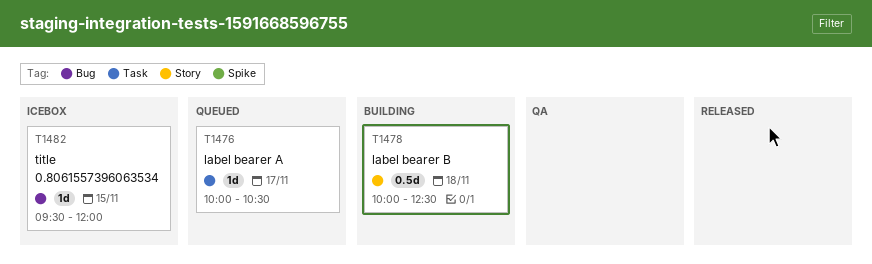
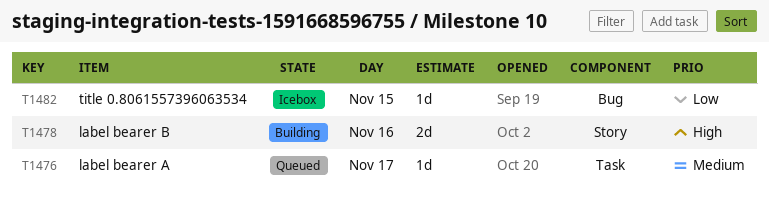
T1478, estimate: 0.5d -> 2d
T1478, day: Nov 18 -> Nov 16

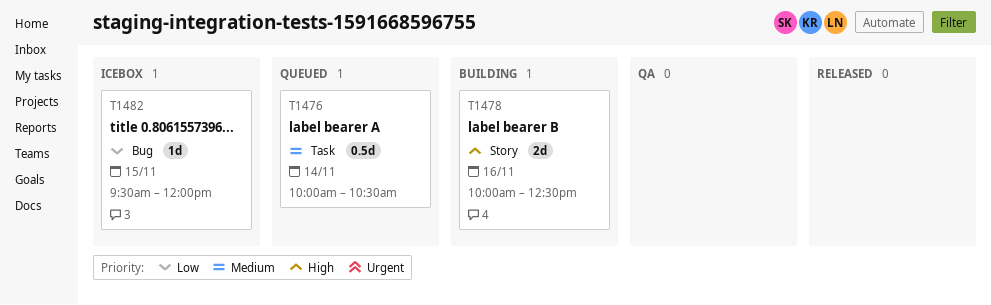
T1476, estimate: 1d -> 0.5d
T1476, day: Nov 17 -> Nov 14

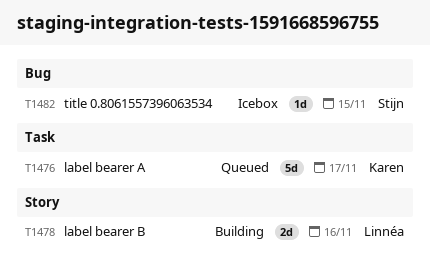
T1476, estimate: 0.5d -> 5d
T1476, day: Nov 14 -> Nov 17

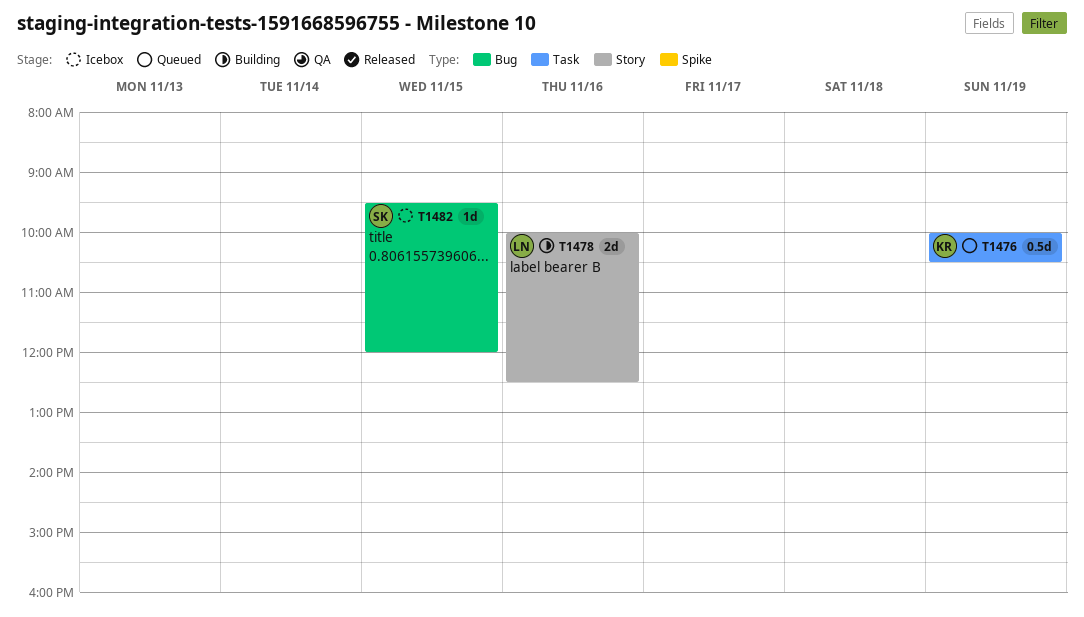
T1476, estimate: 5d -> 0.5d
T1476, day: Nov 17 -> Nov 19

